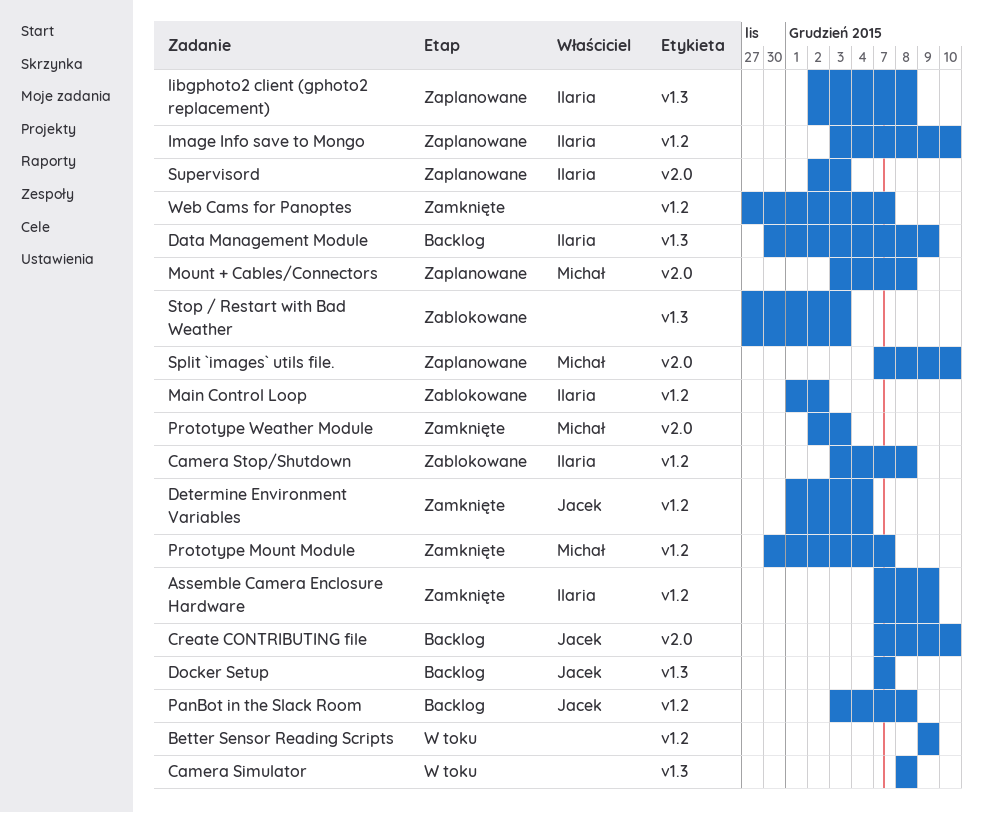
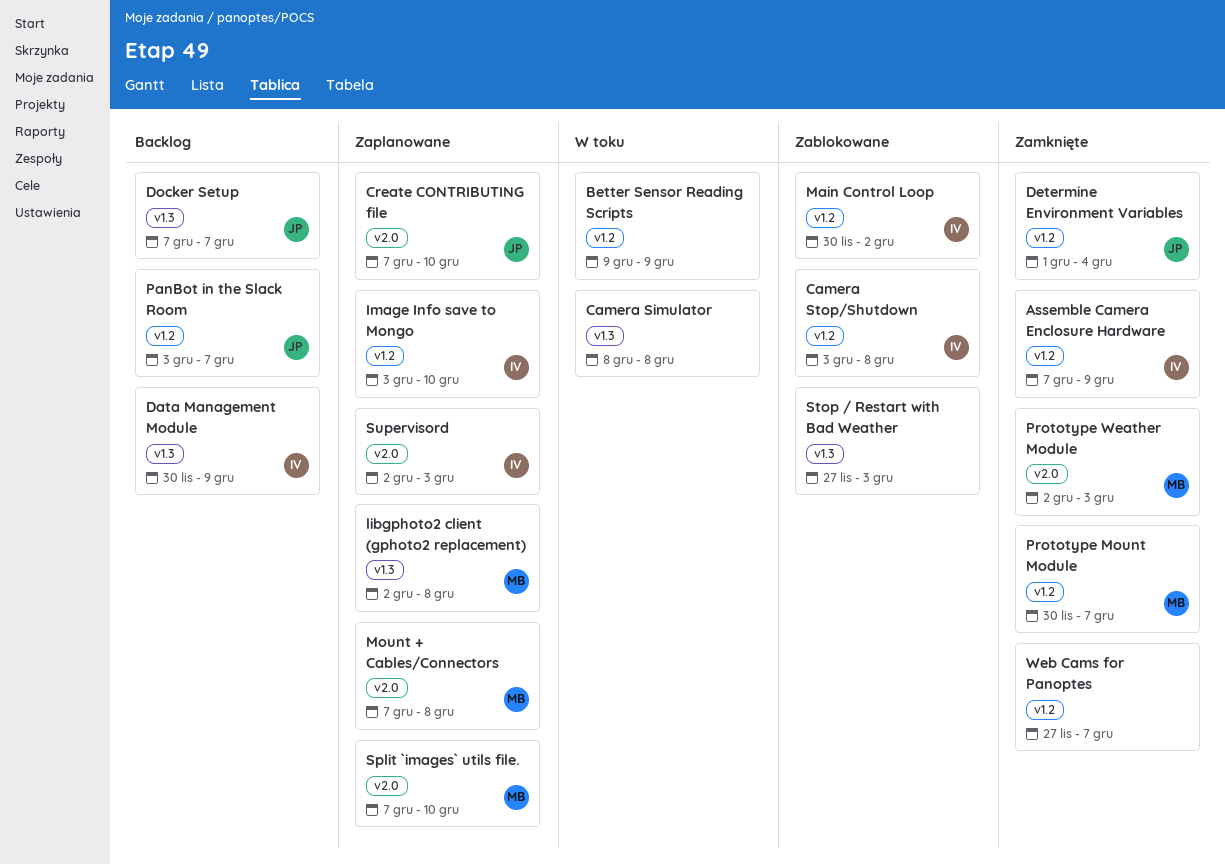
Create CONTRIBUTING file, status: Backlog -> Zaplanowane
libgphoto2 client (gphoto2 replacement), owner: Ilaria -> Michał
Main Control Loop, start: Dec 1 -> Nov 30
Mount + Cables/Connectors, start: Dec 3 -> Dec 7
PanBot in the Slack Room, due: Dec 8 -> Dec 7

